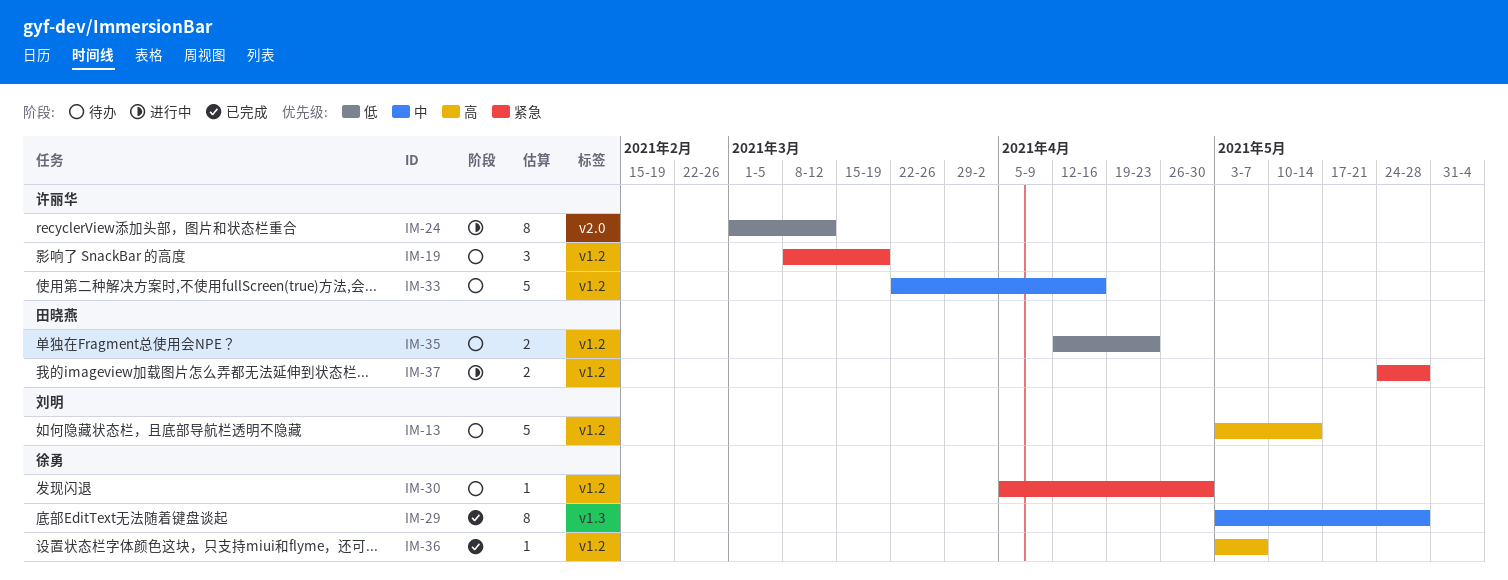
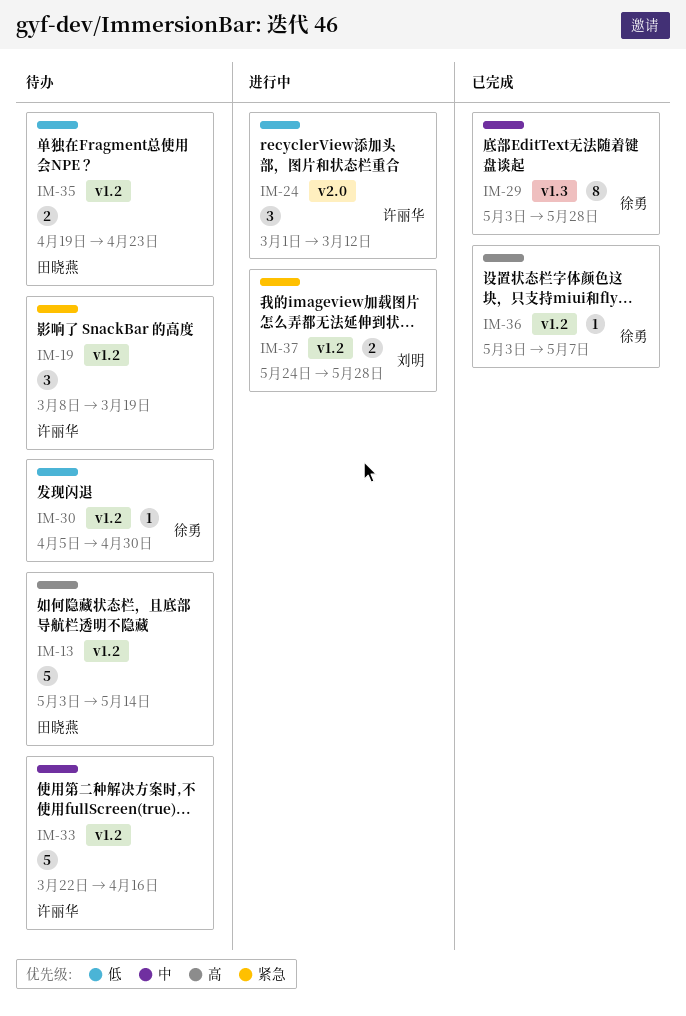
IM-13, owner: 刘明 -> 田晓燕
IM-24, estimate: 8 -> 3
IM-30, priority: 紧急 -> 低
IM-35, start: Apr 12 -> Apr 19
IM-37, owner: 田晓燕 -> 刘明

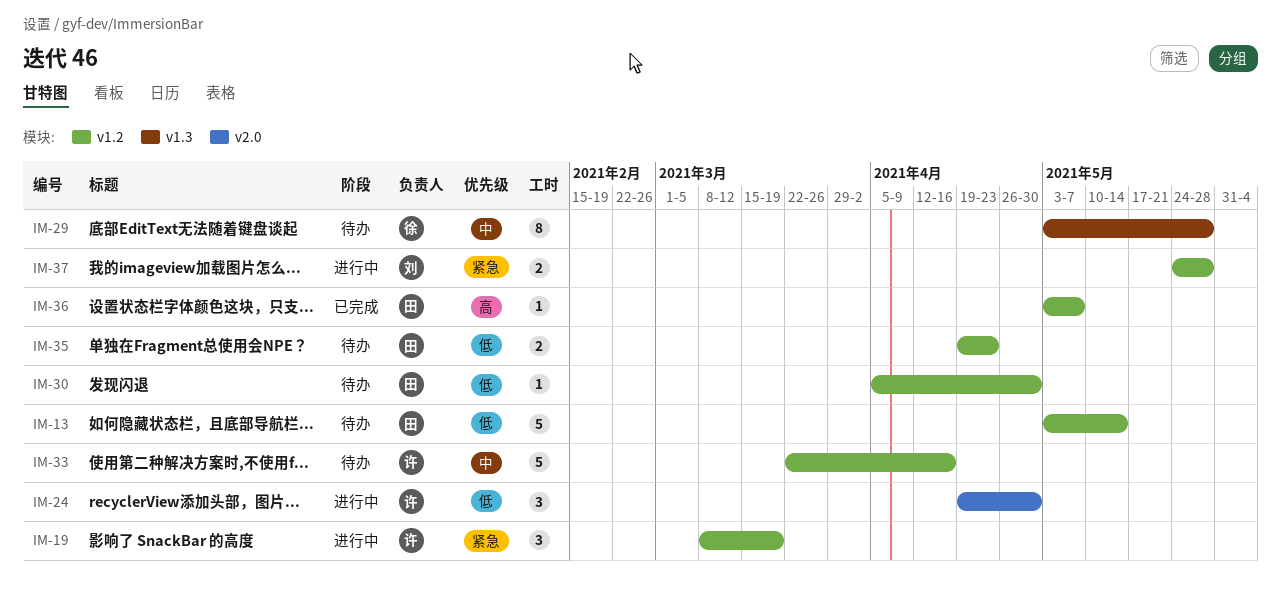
IM-13, priority: 高 -> 低
IM-19, status: 待办 -> 进行中
IM-24, start: Mar 1 -> Apr 19
IM-24, due: Mar 12 -> Apr 30
IM-29, status: 已完成 -> 待办
IM-30, owner: 徐勇 -> 田晓燕
IM-36, owner: 徐勇 -> 田晓燕

